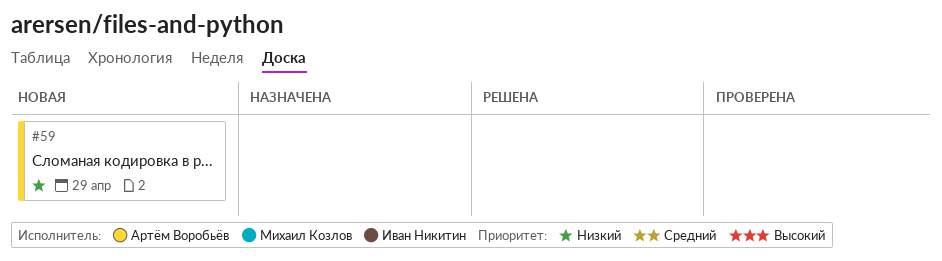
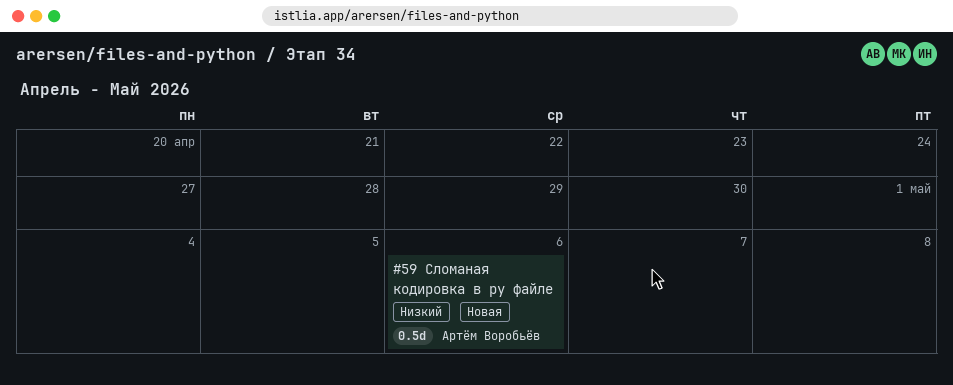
#59, due: Apr 29 -> May 6

